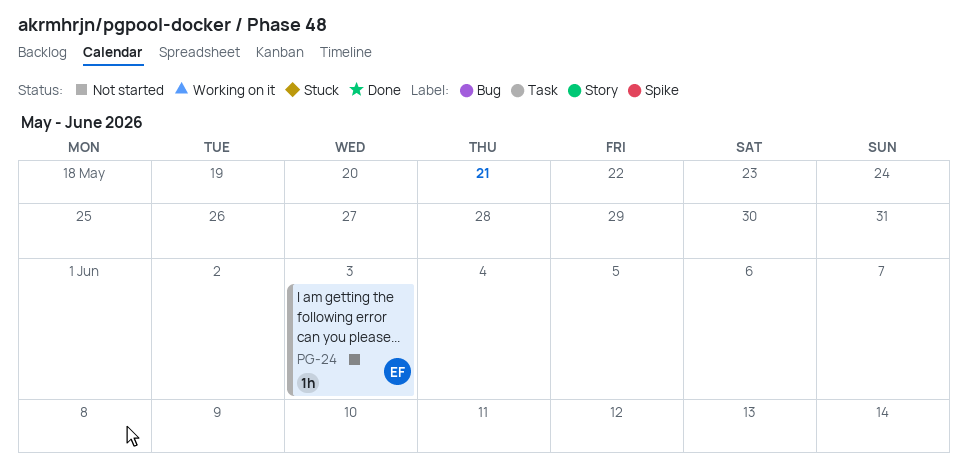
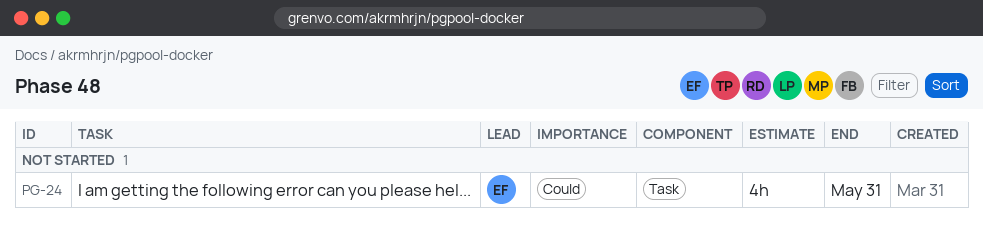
PG-24, estimate: 1h -> 4h
PG-24, due: Jun 3 -> May 31

